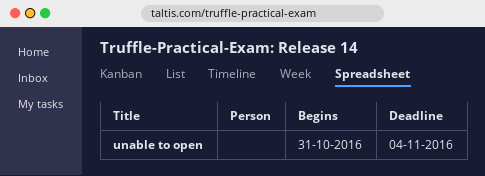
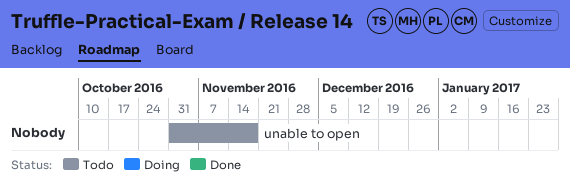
unable to open, due: Nov 4 -> Nov 18

